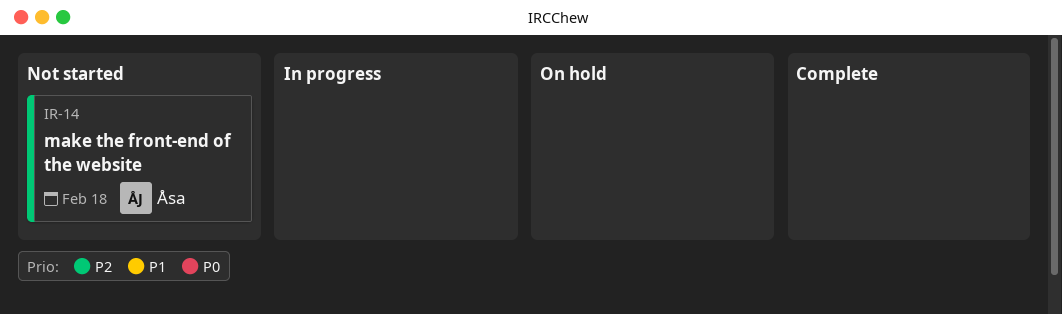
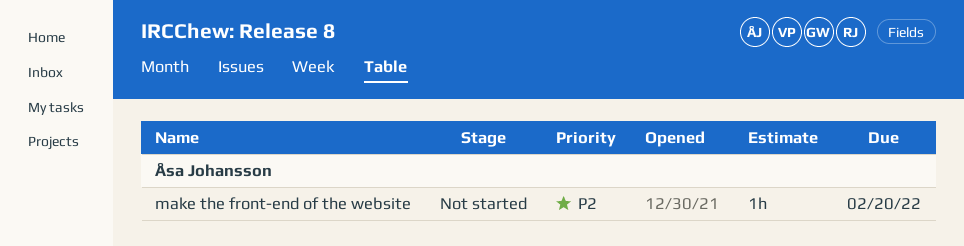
make the front-end of the website, due: Feb 18 -> Feb 20

